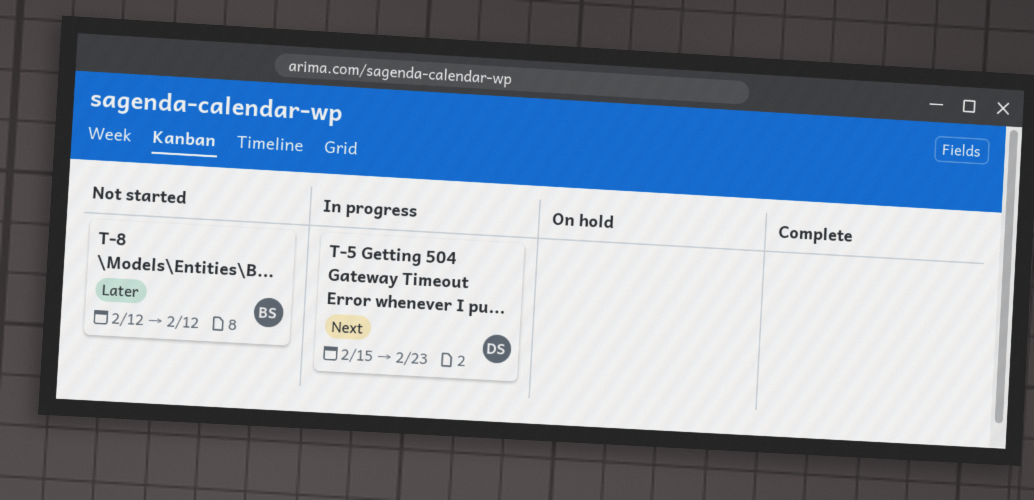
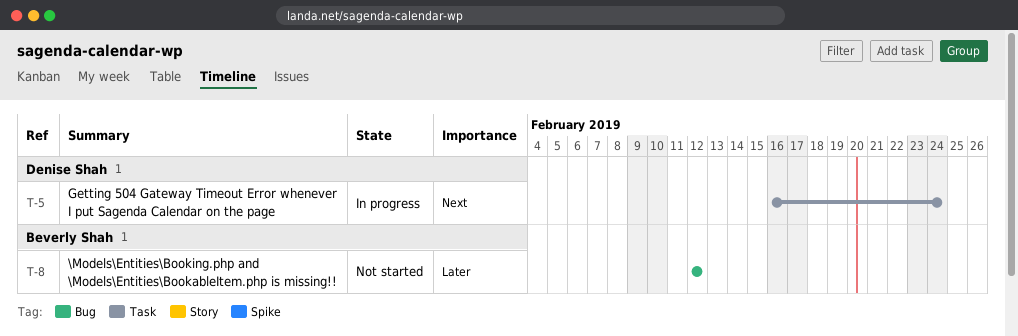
T-5, start: Feb 15 -> Feb 16
T-5, due: Feb 23 -> Feb 24

